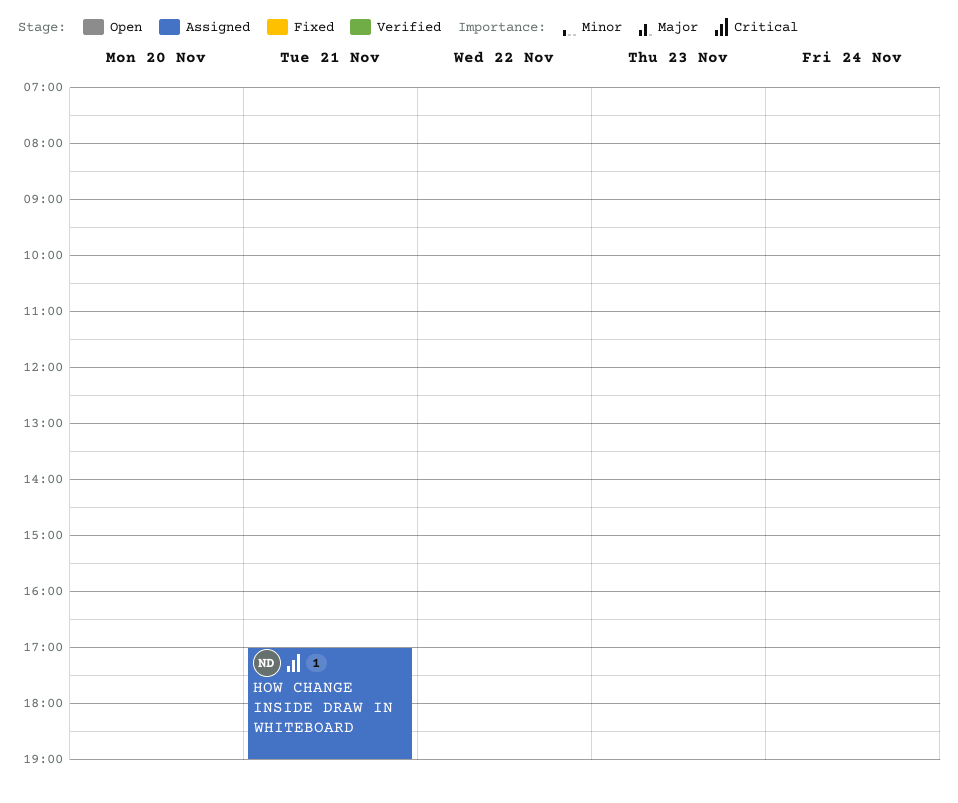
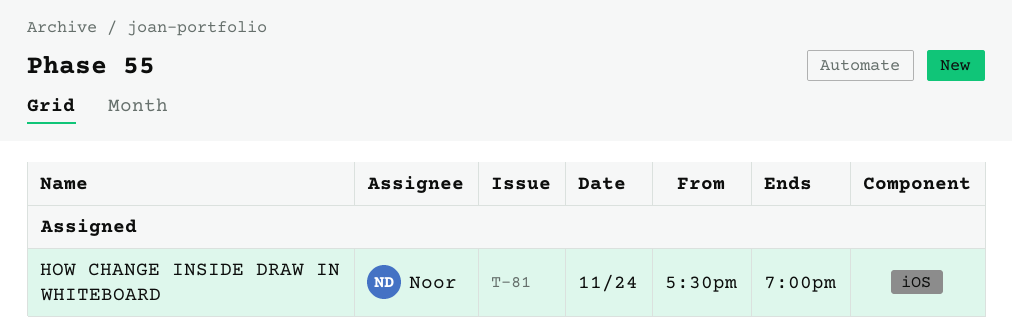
HOW CHANGE INSIDE DRAW IN WHITEBOARD, day: Nov 21 -> Nov 24
HOW CHANGE INSIDE DRAW IN WHITEBOARD, begins: 17:00 -> 17:30

